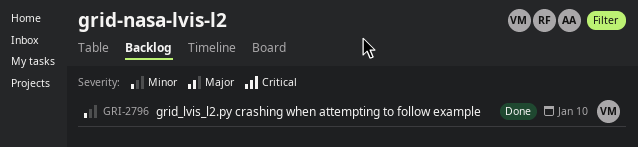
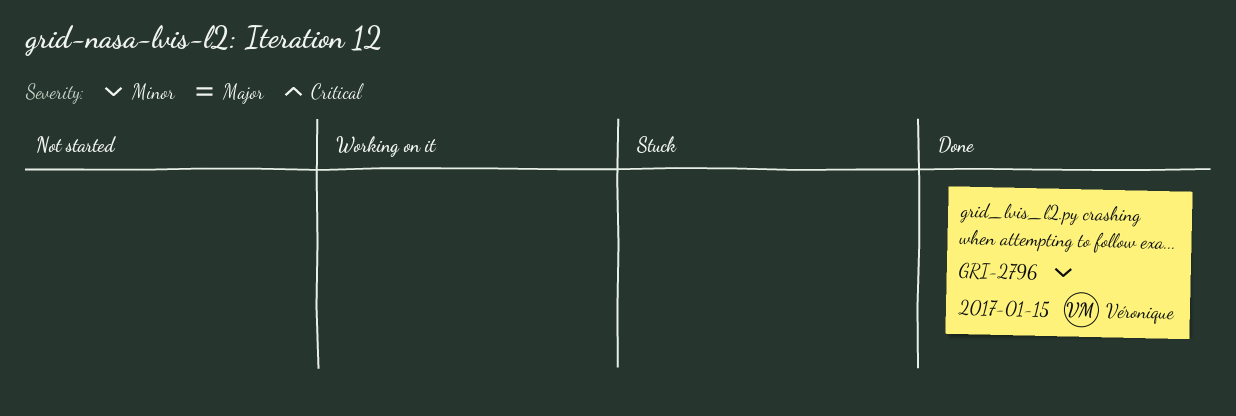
GRI-2796, due: Jan 10 -> Jan 15

